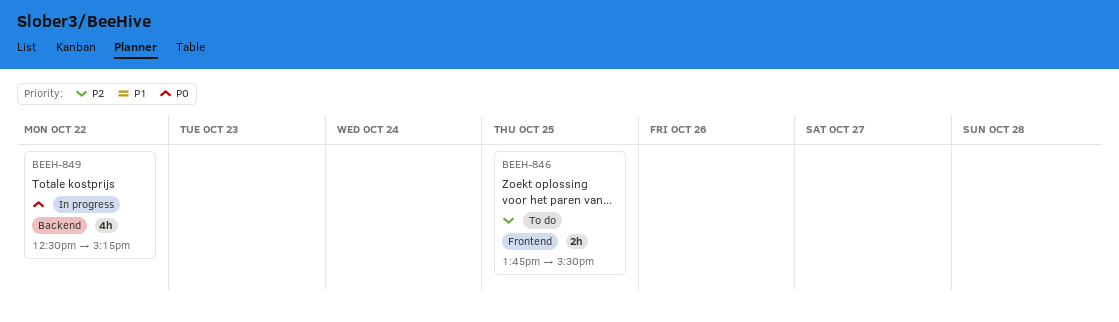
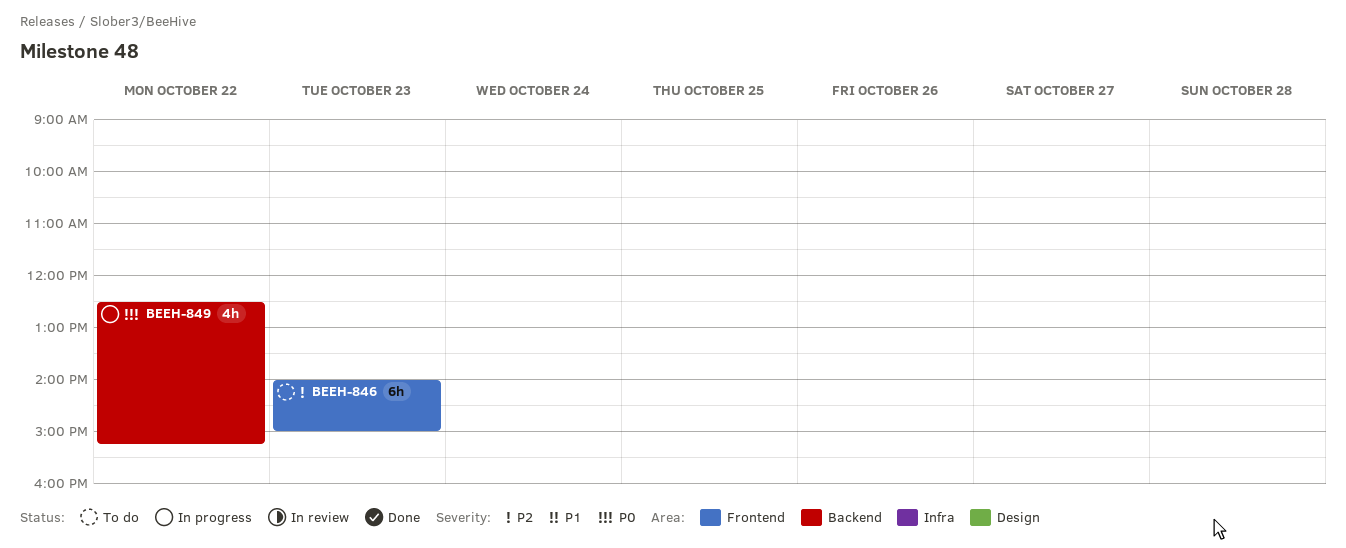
BEEH-846, estimate: 2h -> 6h
BEEH-846, day: Oct 25 -> Oct 23
BEEH-846, begins: 13:45 -> 14:00
BEEH-846, ends: 15:30 -> 15:00

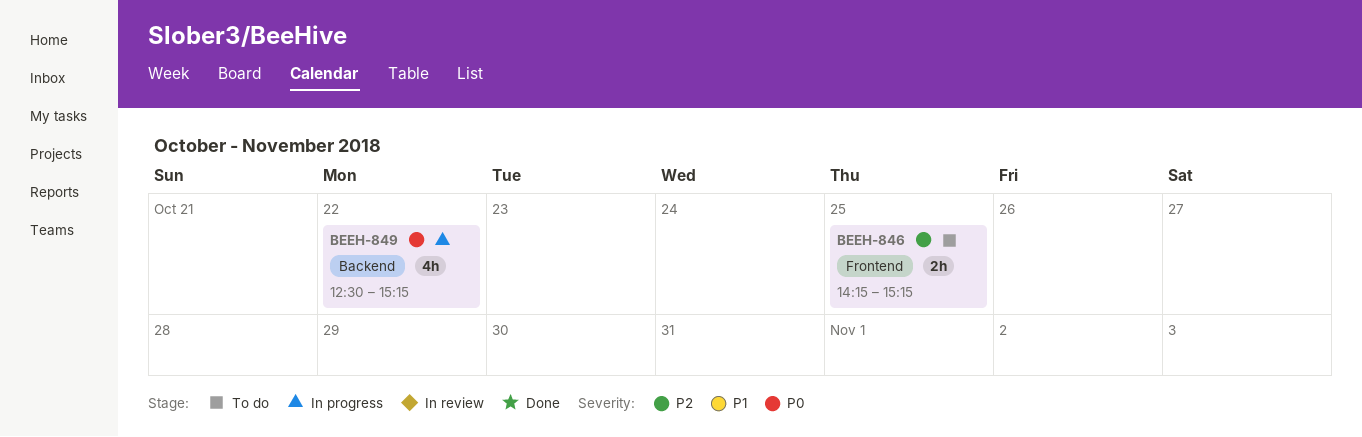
BEEH-846, estimate: 6h -> 2h
BEEH-846, day: Oct 23 -> Oct 25
BEEH-846, begins: 14:00 -> 14:15
BEEH-846, ends: 15:00 -> 15:15

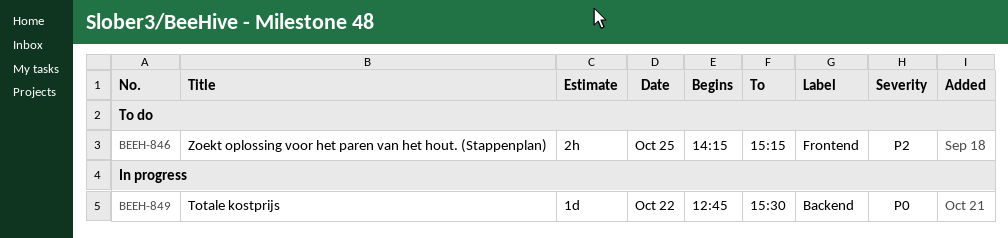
BEEH-849, estimate: 4h -> 1d
BEEH-849, begins: 12:30 -> 12:45
BEEH-849, ends: 15:15 -> 15:30

